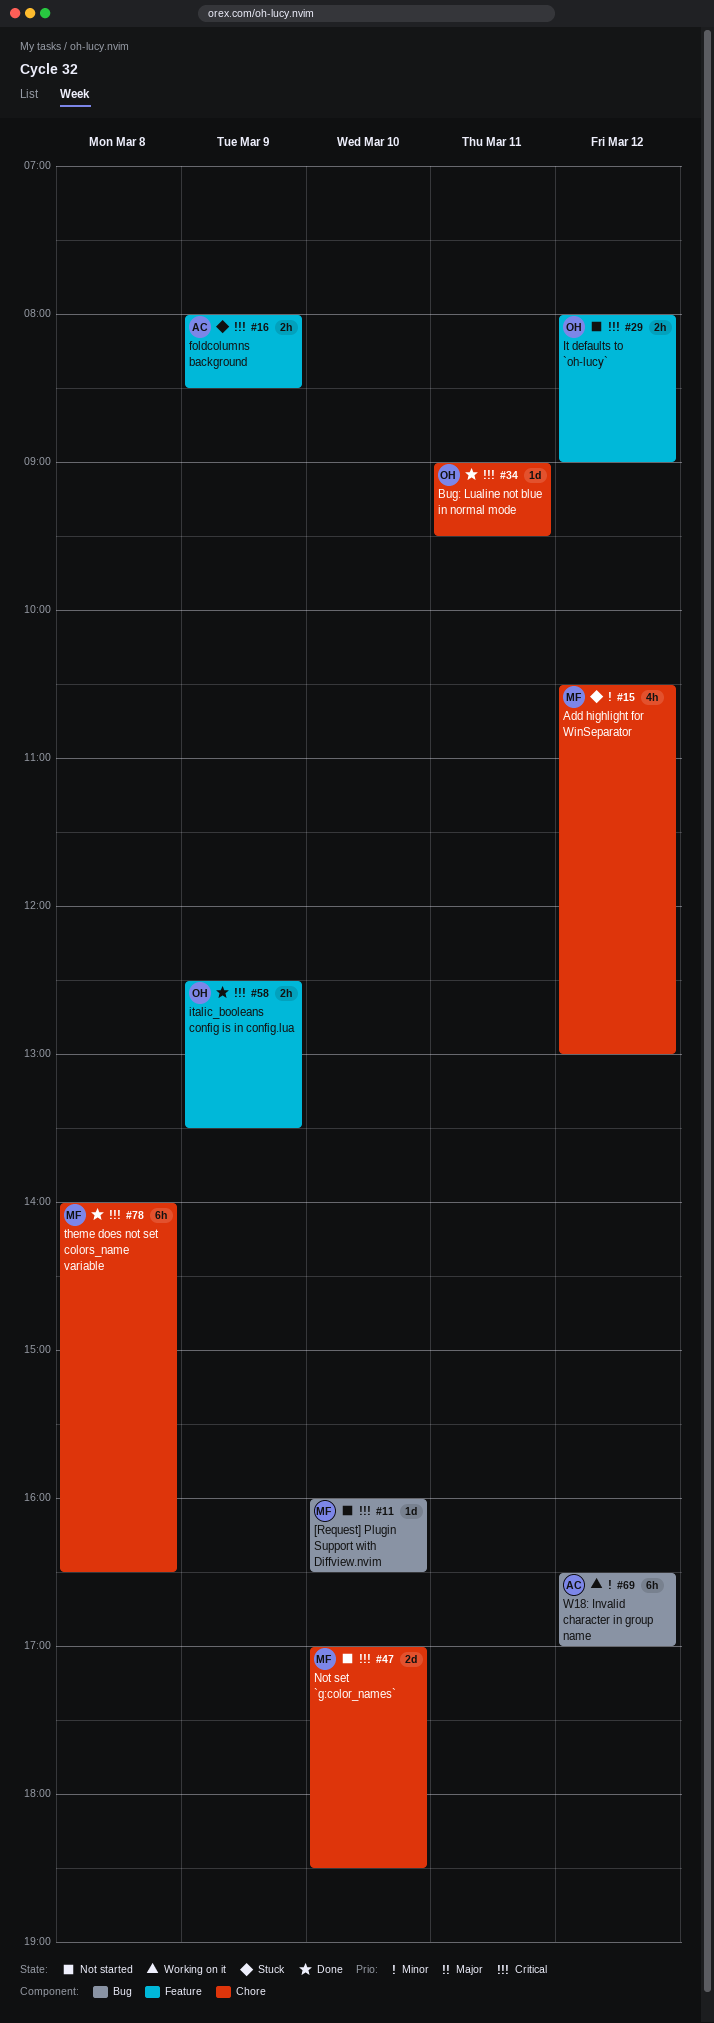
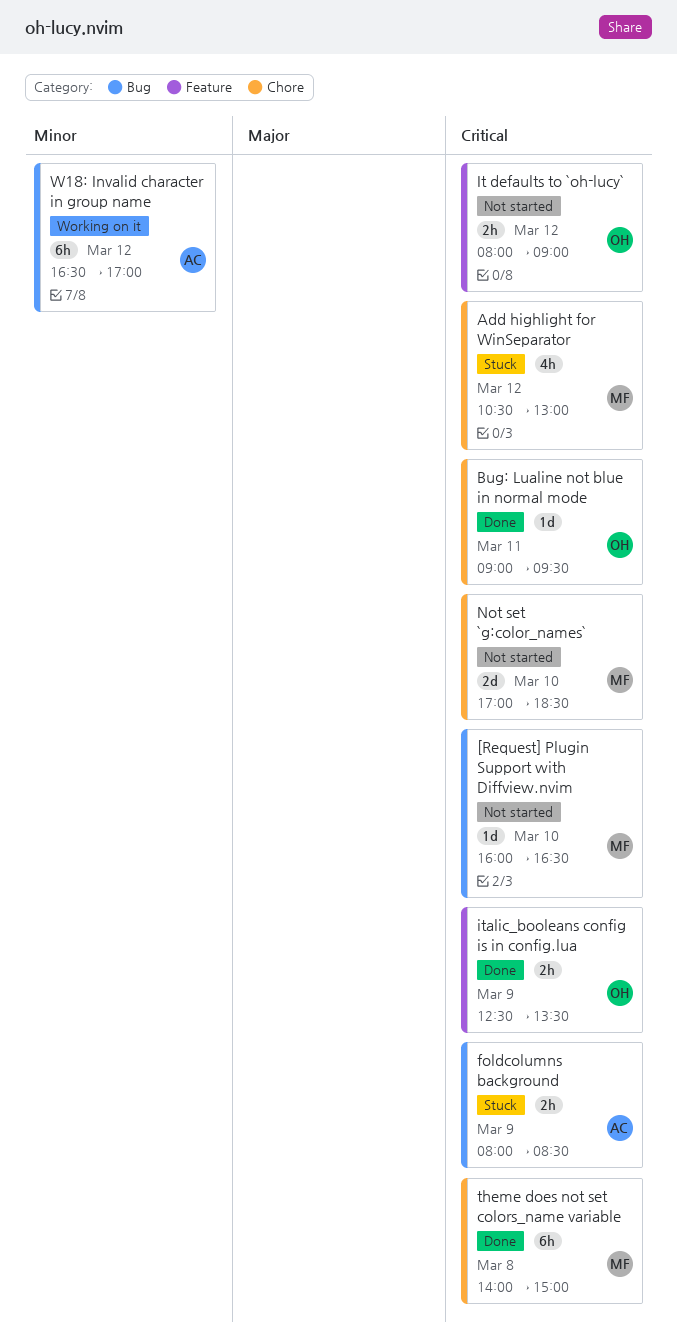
Add highlight for WinSeparator, priority: Minor -> Critical
foldcolumns background, label: Feature -> Bug
theme does not set colors_name variable, ends: 16:30 -> 15:00

